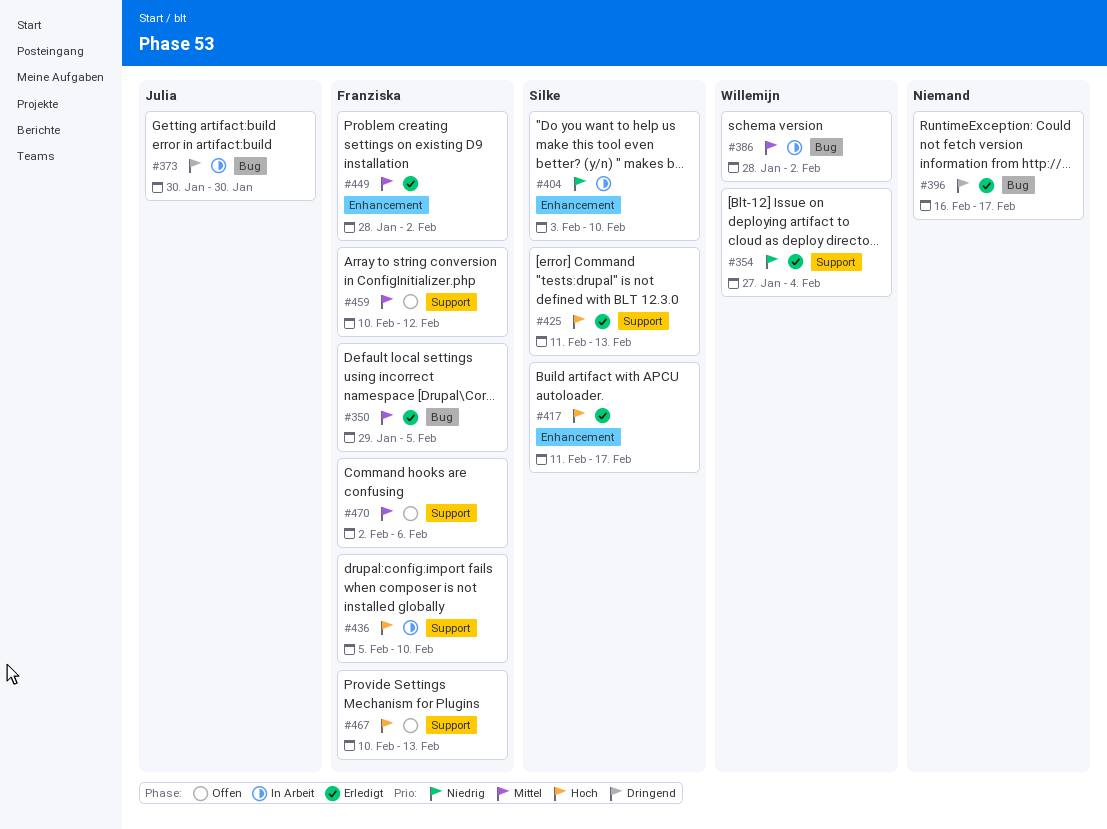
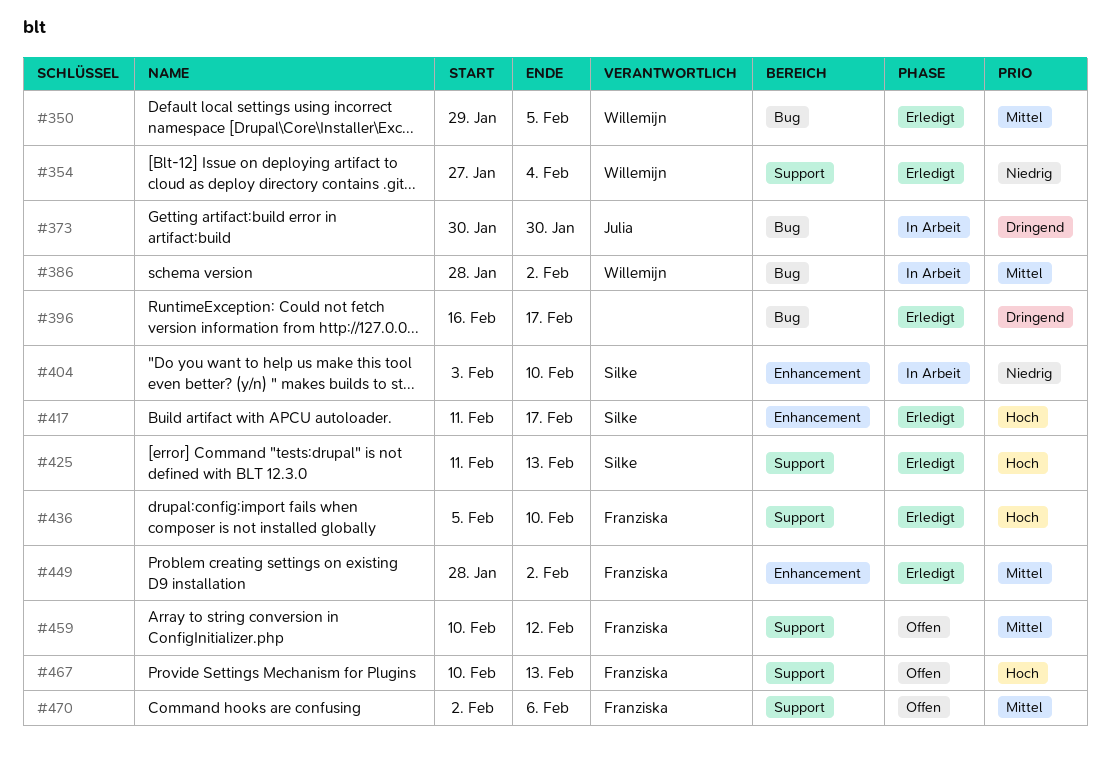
#350, owner: Franziska -> Willemijn
#436, status: In Arbeit -> Erledigt

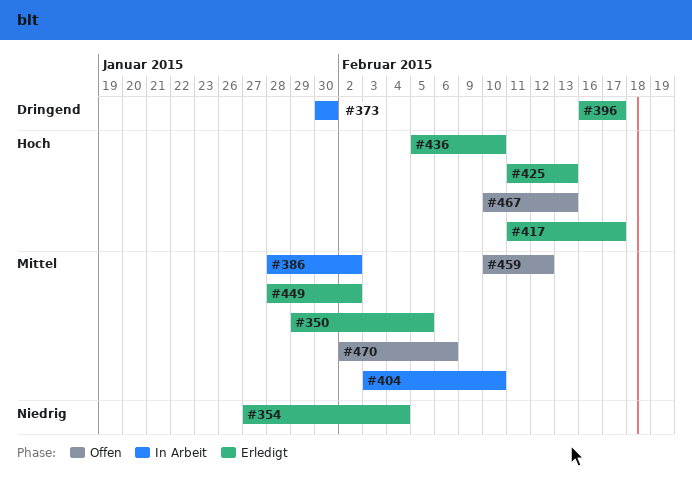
#404, priority: Niedrig -> Mittel

